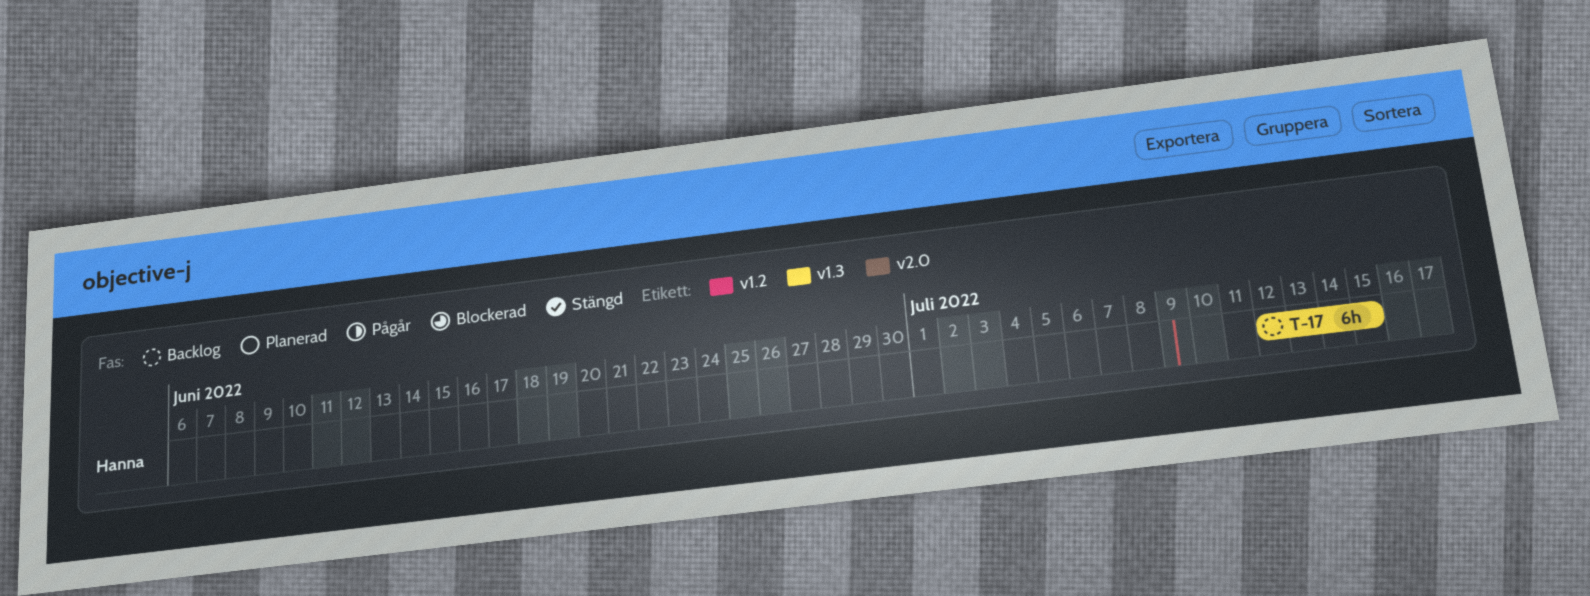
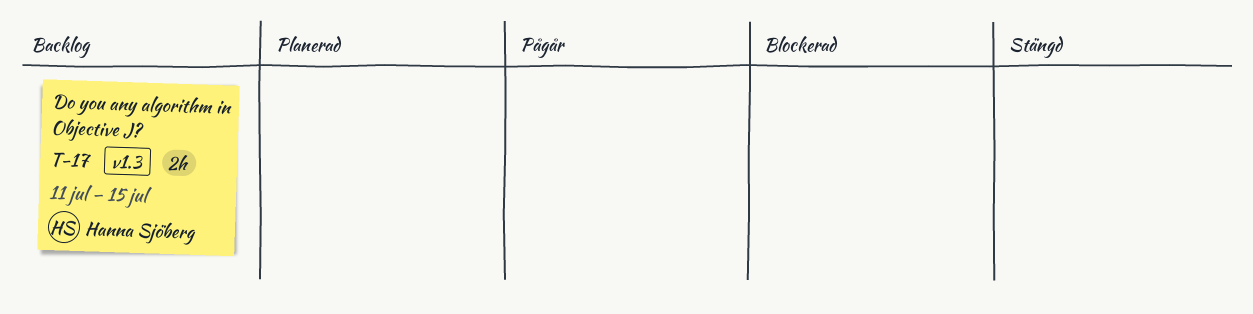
T-17, estimate: 6h -> 2h
T-17, start: Jul 12 -> Jul 11

